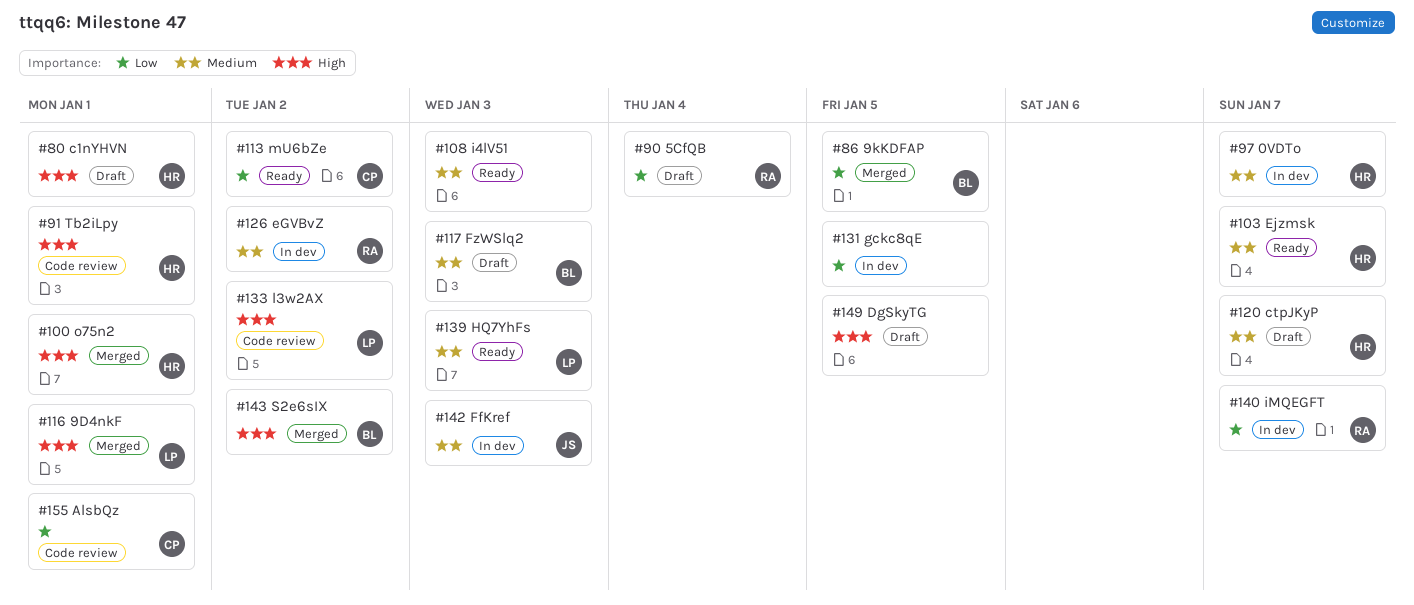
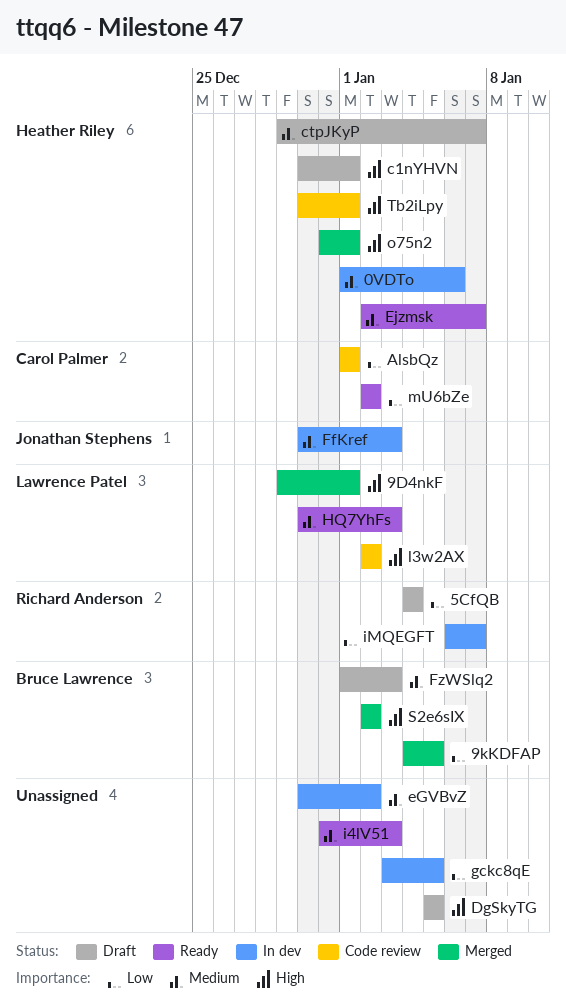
0VDTo, due: Jan 7 -> Jan 6
eGVBvZ, owner: Richard Anderson -> none

